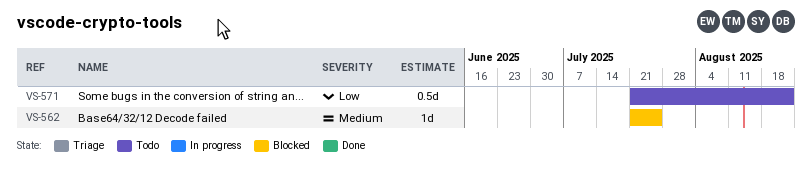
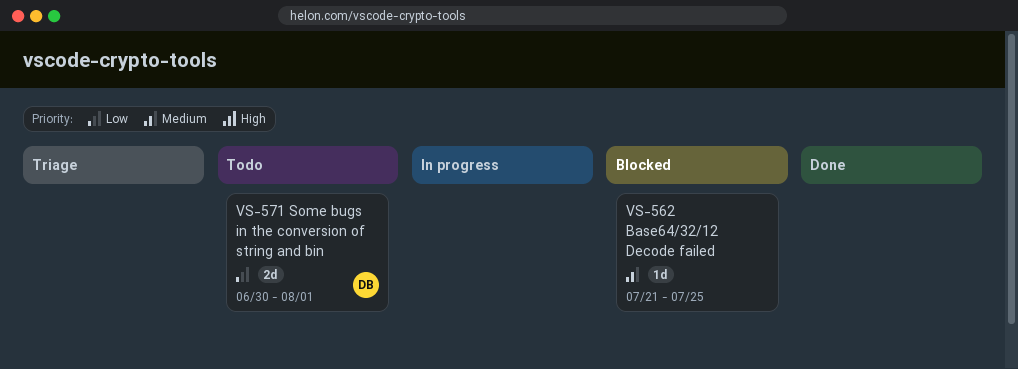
VS-571, estimate: 0.5d -> 2d
VS-571, start: Jul 21 -> Jun 30
VS-571, due: Aug 22 -> Aug 1

